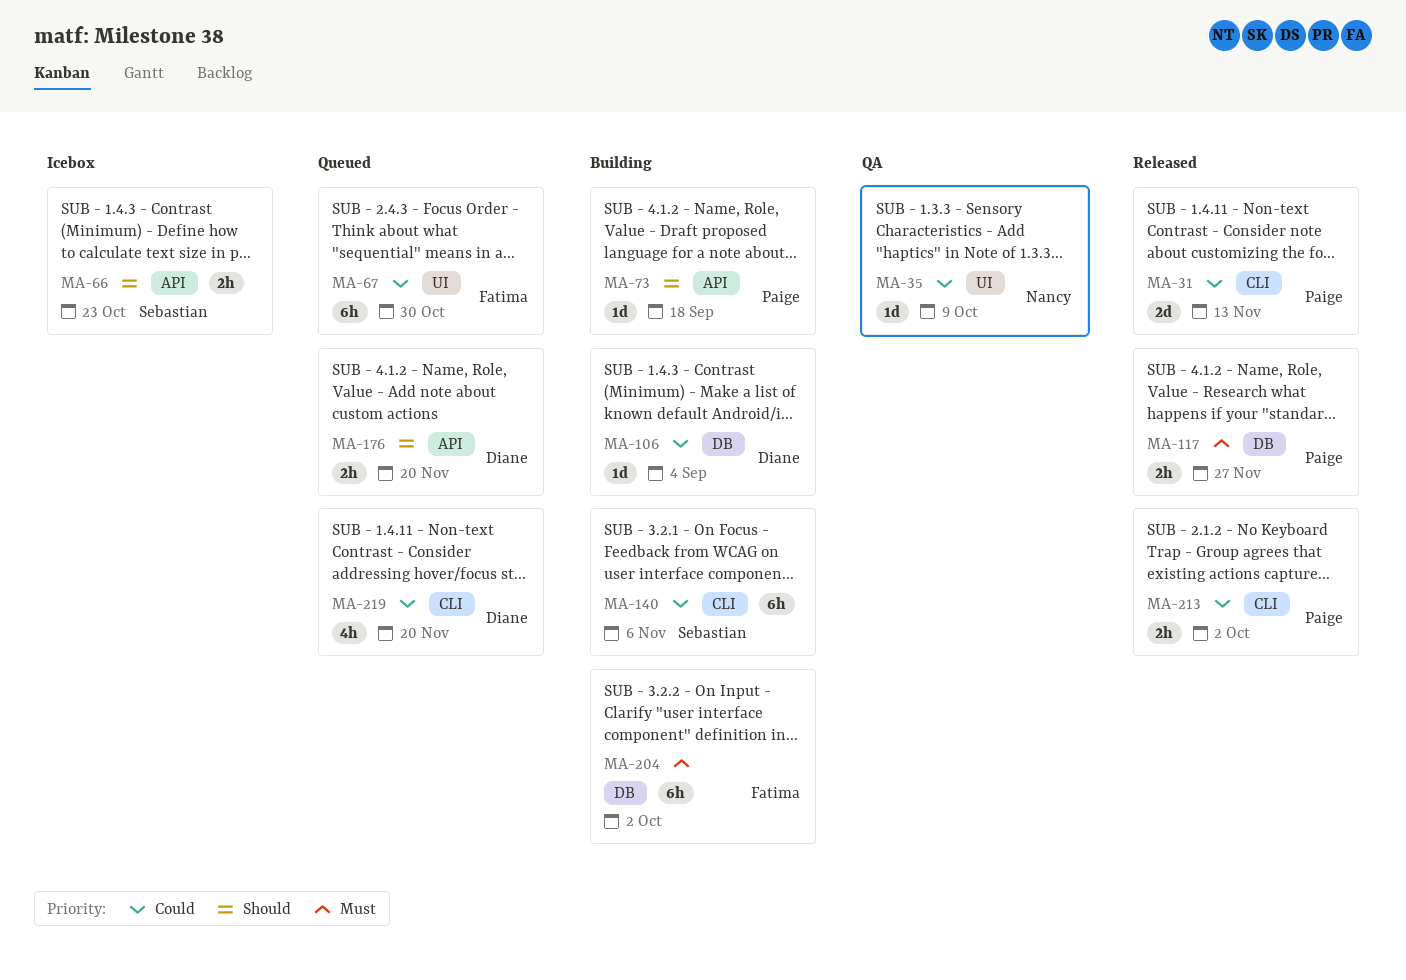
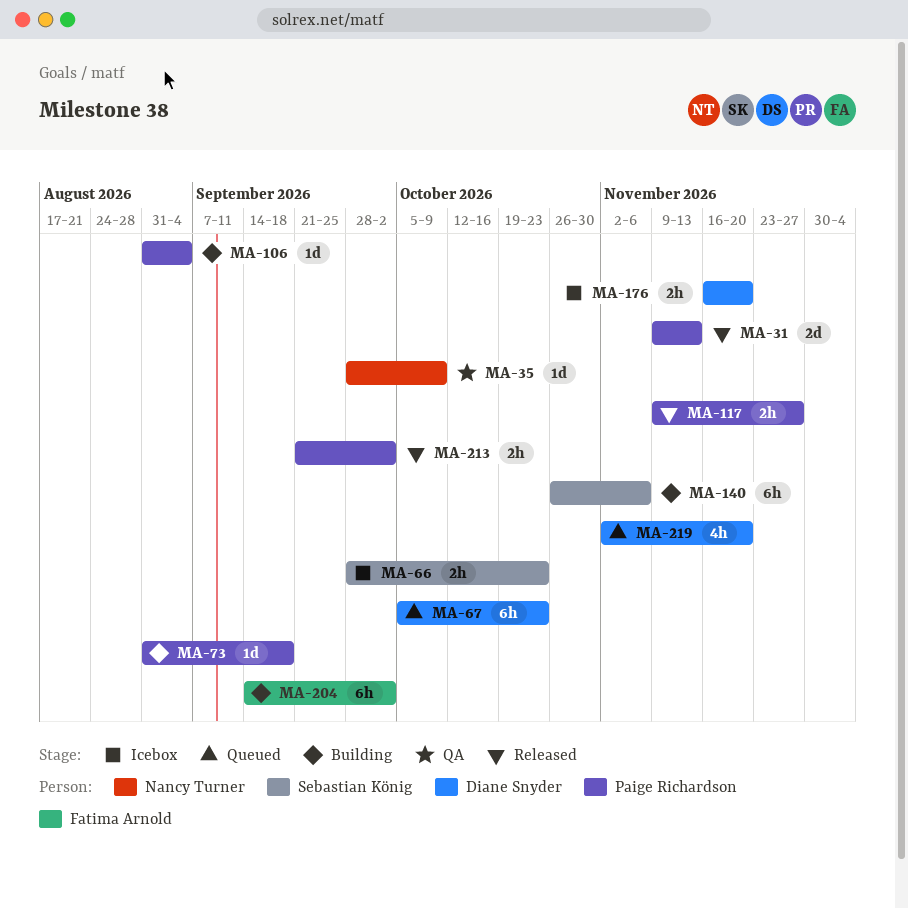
MA-67, owner: Fatima Arnold -> Diane Snyder
MA-67, due: Oct 30 -> Oct 23
MA-106, owner: Diane Snyder -> Paige Richardson
MA-176, status: Queued -> Icebox

